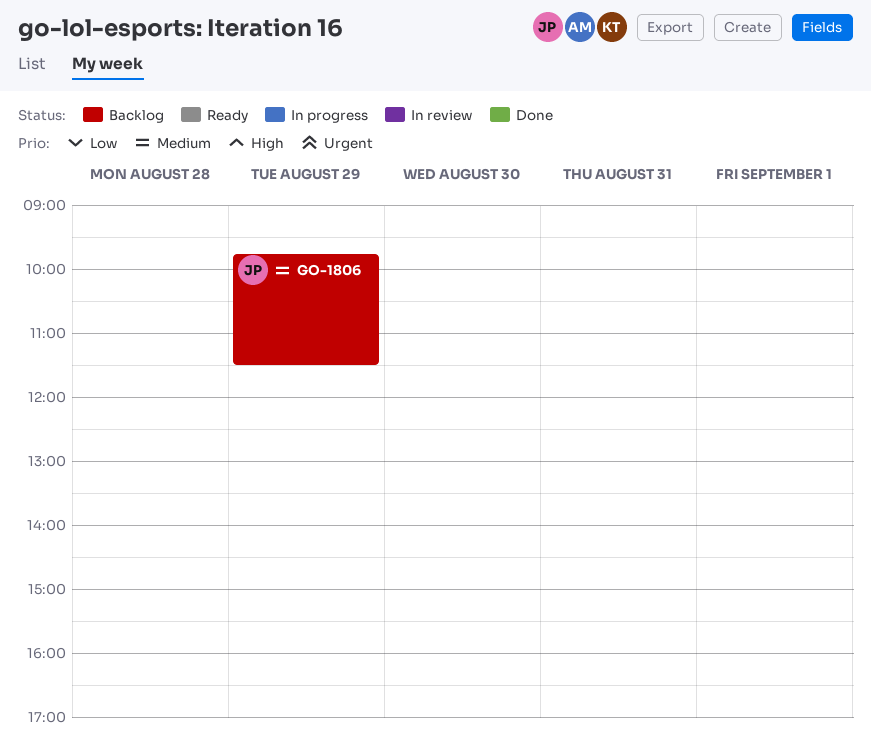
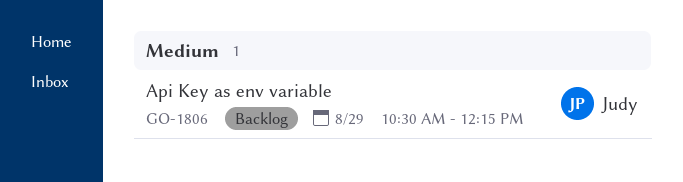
GO-1806, begins: 09:45 -> 10:30
GO-1806, ends: 11:30 -> 12:15

